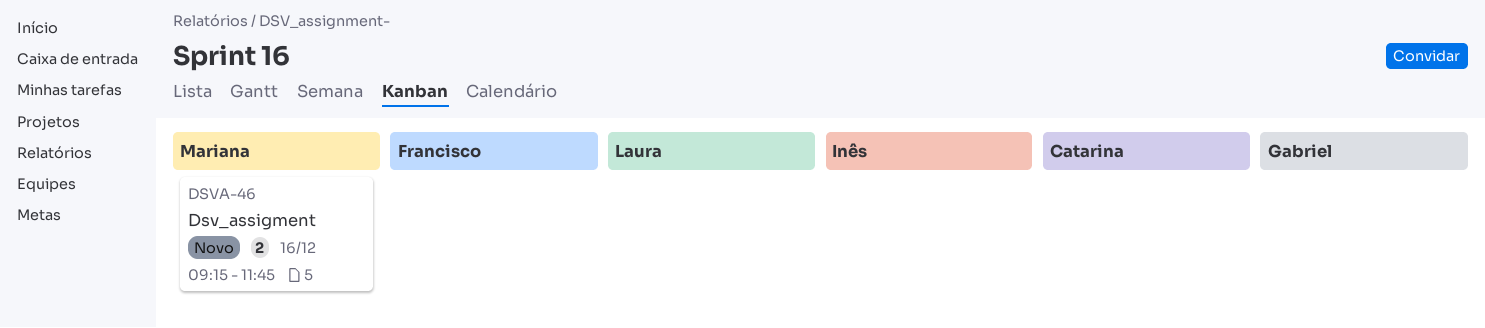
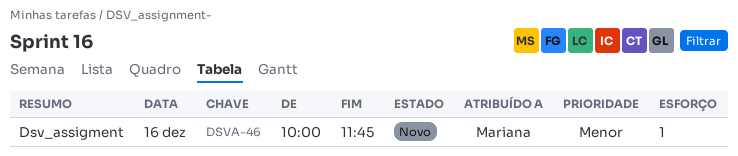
DSVA-46, estimate: 2 -> 1
DSVA-46, begins: 09:15 -> 10:00

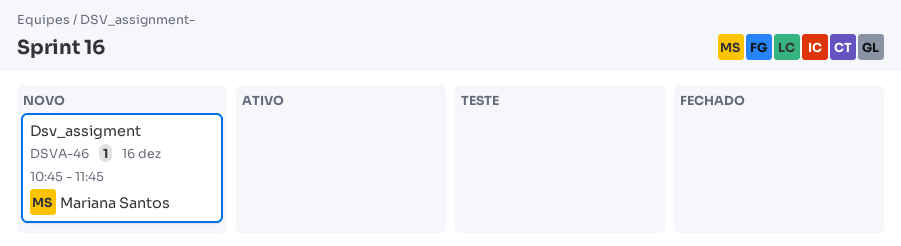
DSVA-46, begins: 10:00 -> 10:45

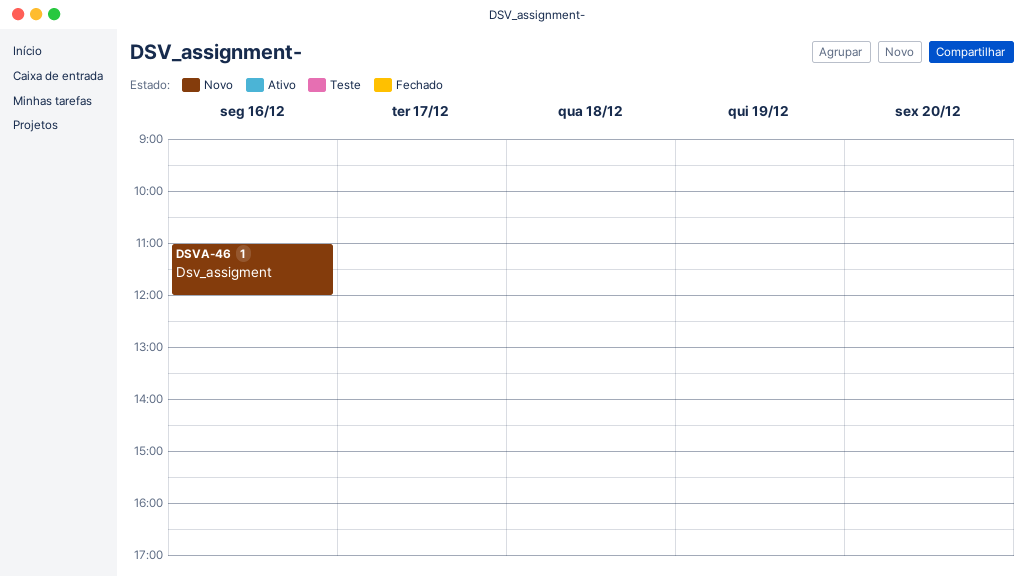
DSVA-46, begins: 10:45 -> 11:00
DSVA-46, ends: 11:45 -> 12:00

